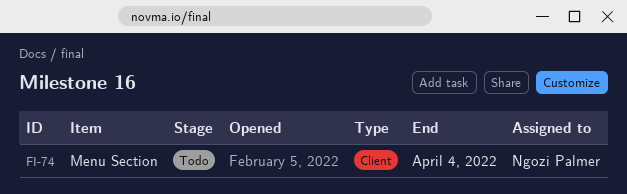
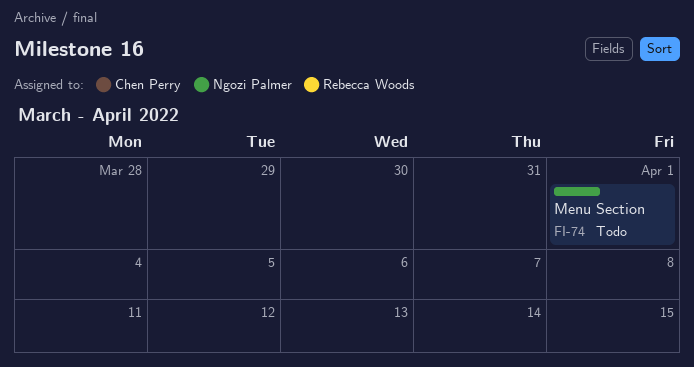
FI-74, due: Apr 4 -> Apr 1

